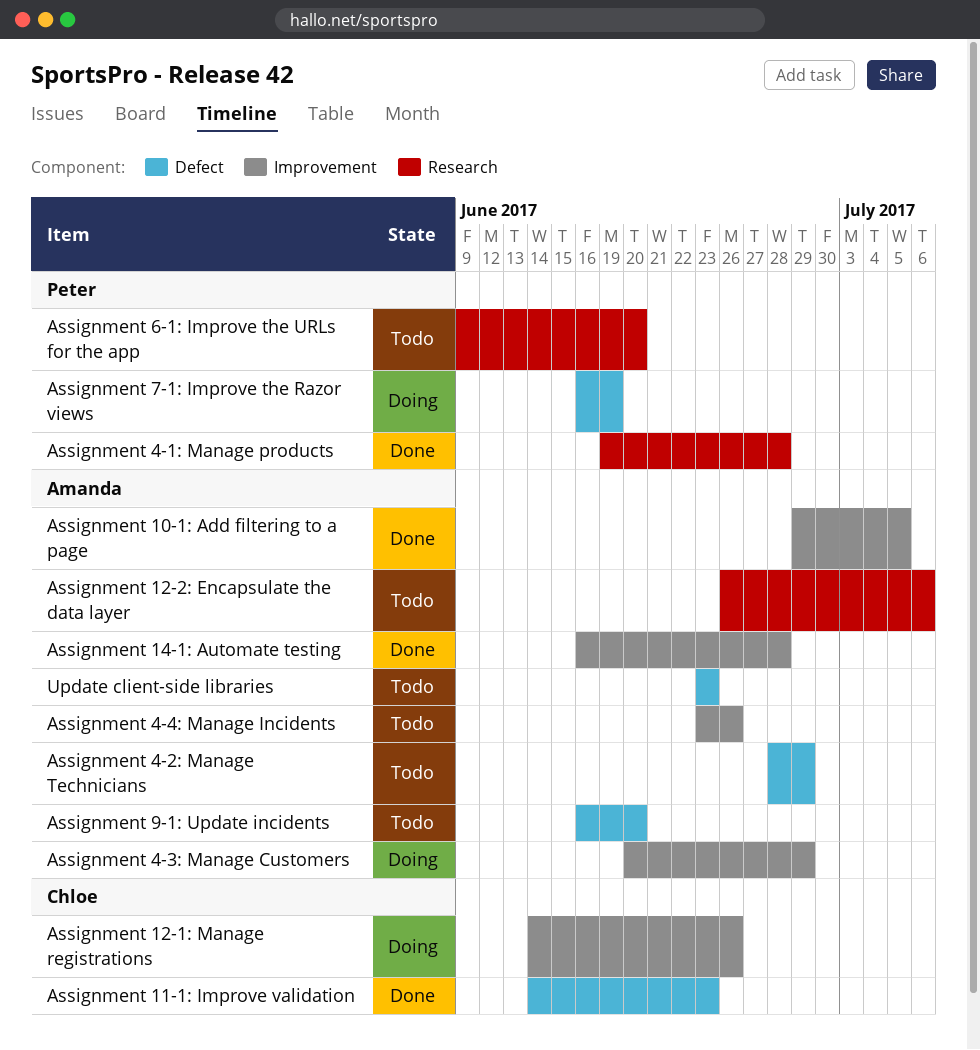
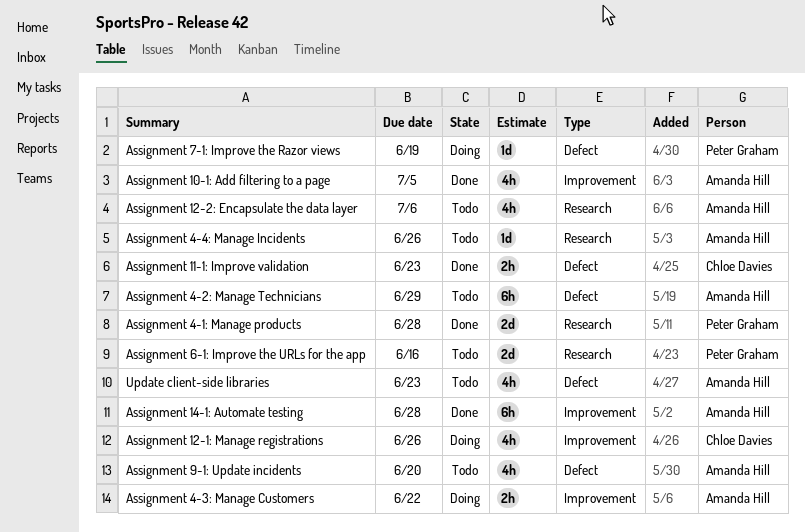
Assignment 4-3: Manage Customers, due: Jun 29 -> Jun 22
Assignment 4-4: Manage Incidents, label: Improvement -> Research
Assignment 6-1: Improve the URLs for the app, due: Jun 20 -> Jun 16

